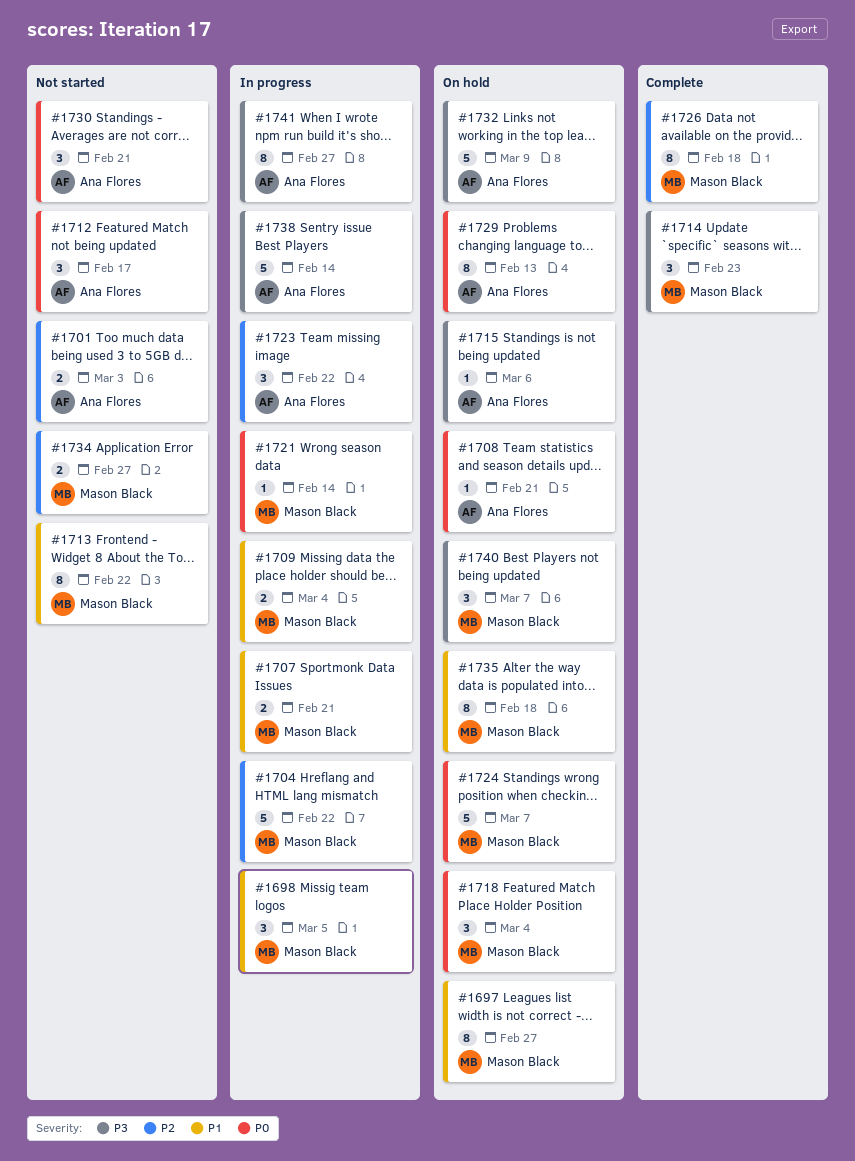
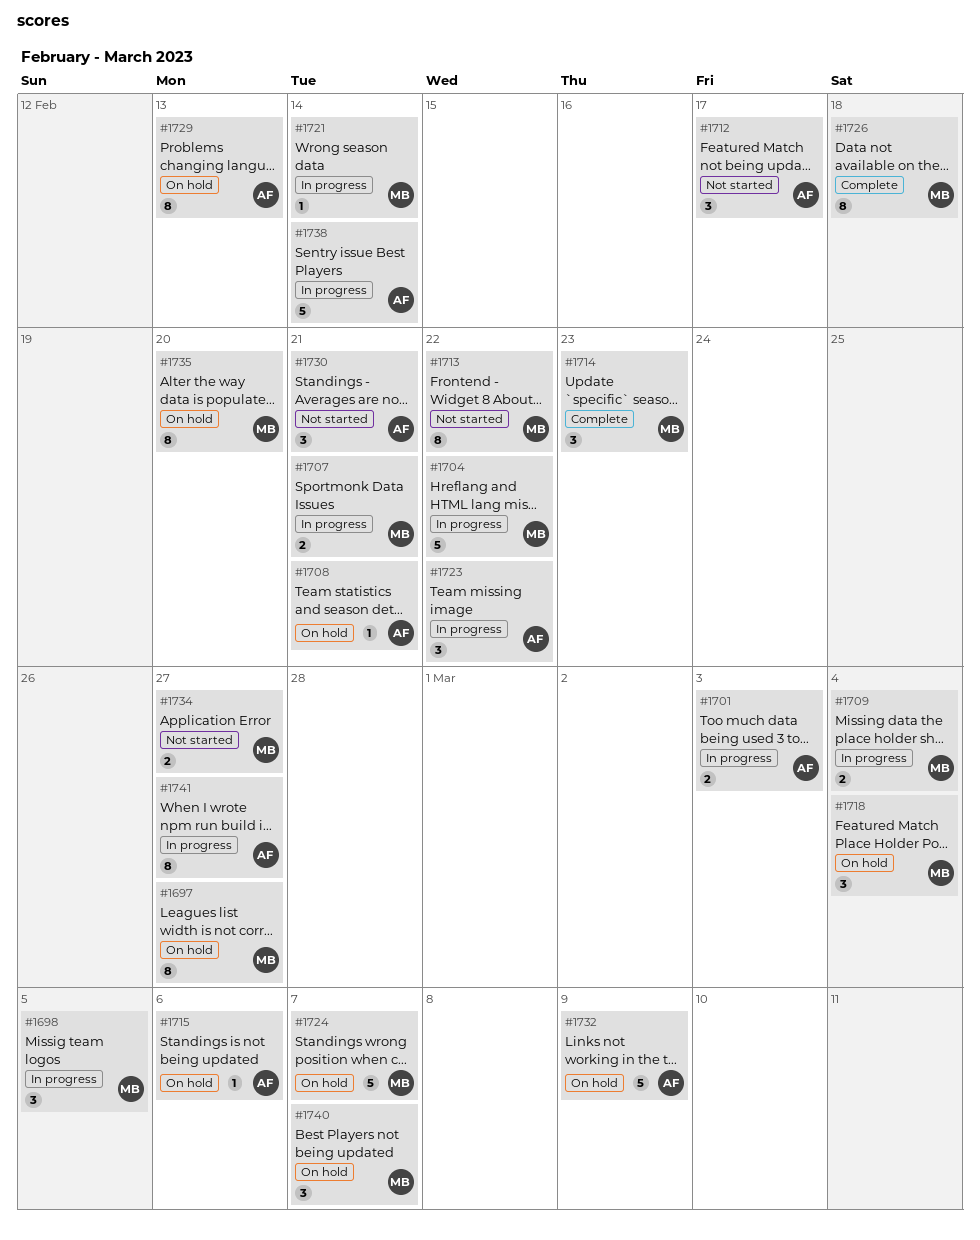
#1701, status: Not started -> In progress
#1735, due: Feb 18 -> Feb 20

